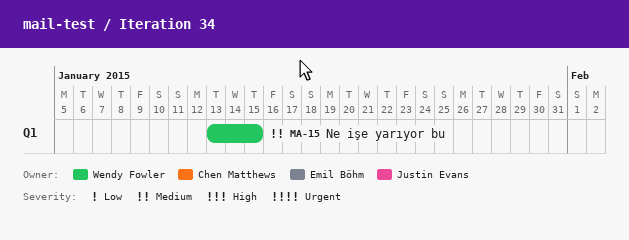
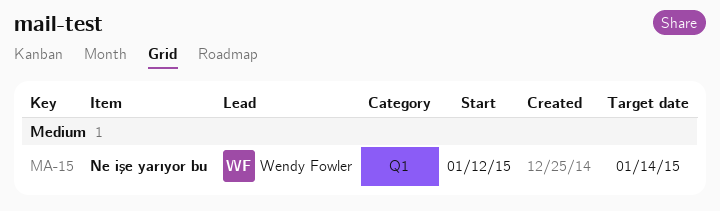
MA-15, start: Jan 13 -> Jan 12
MA-15, due: Jan 15 -> Jan 14

